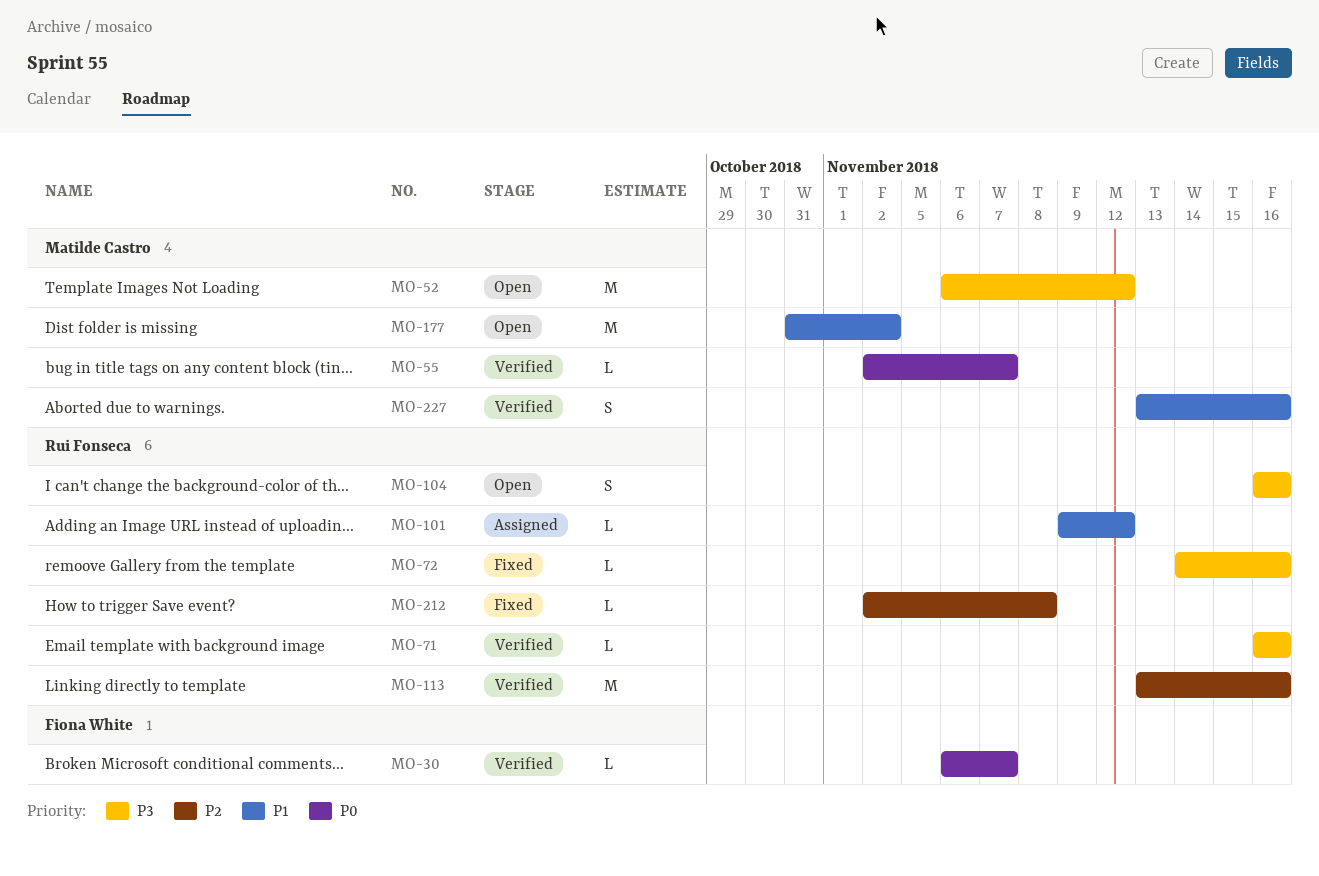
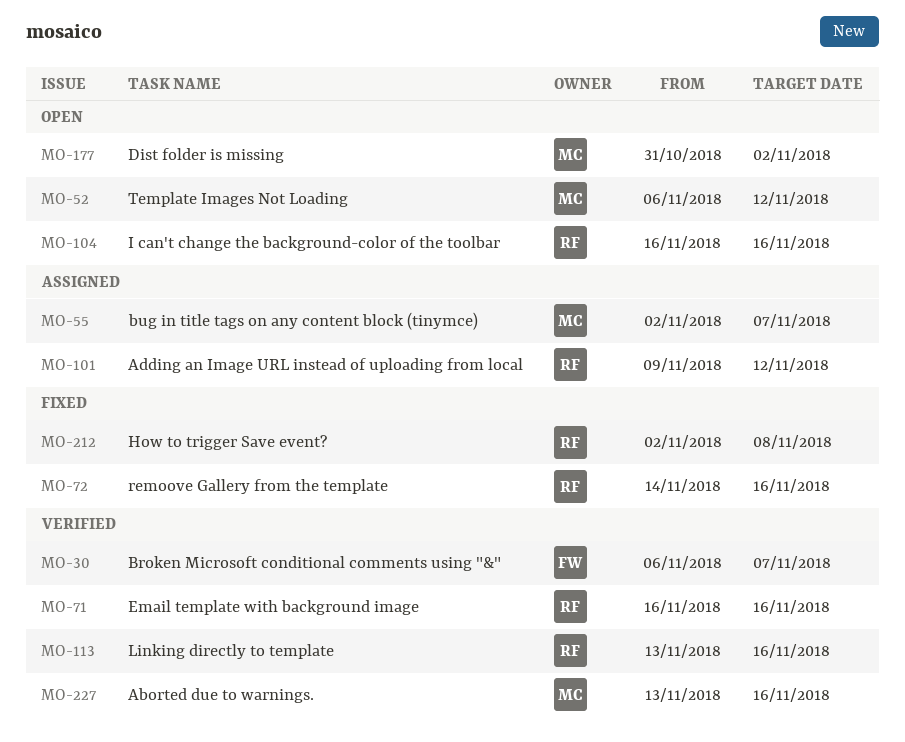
MO-55, status: Verified -> Assigned

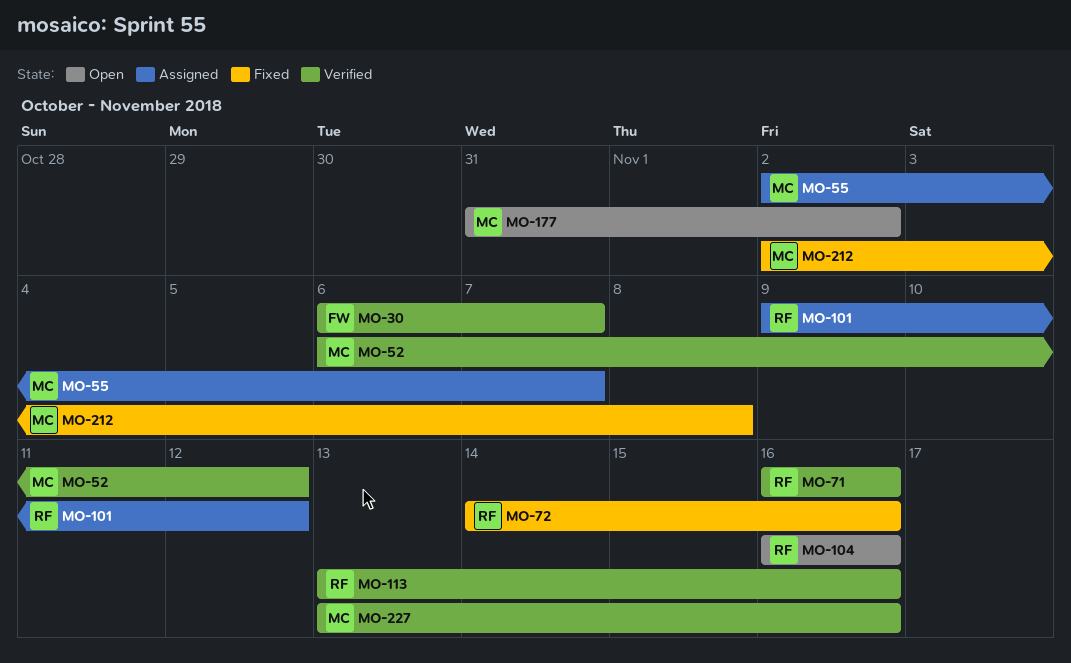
MO-52, status: Open -> Verified
MO-212, owner: RF -> MC

